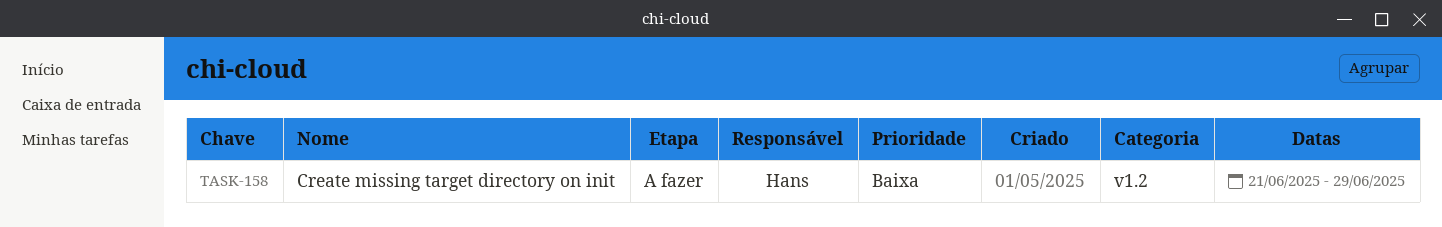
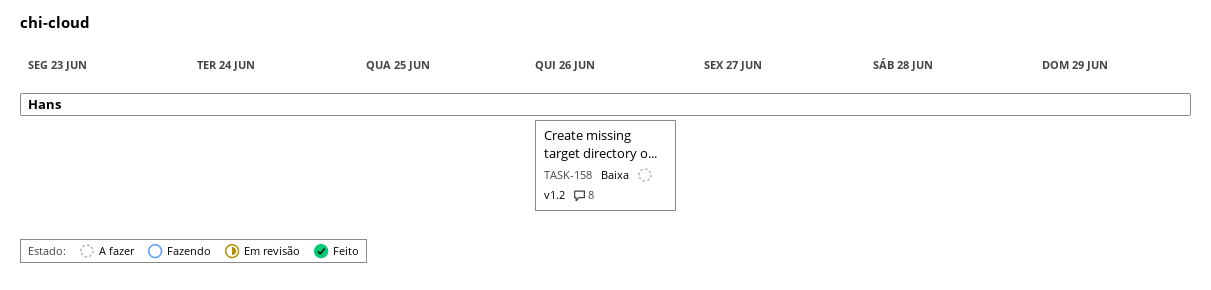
TASK-158, due: Jun 29 -> Jun 26

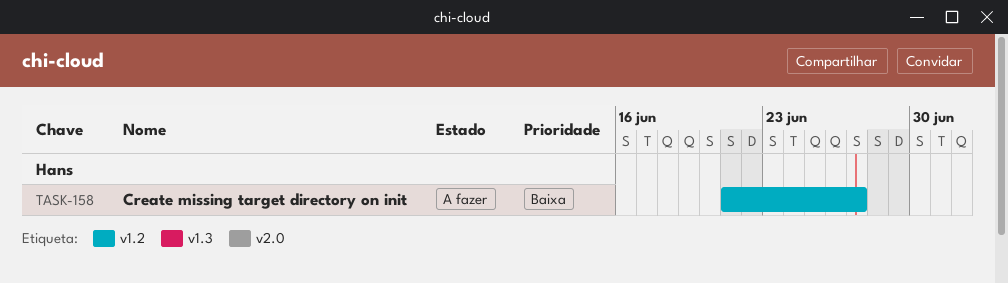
TASK-158, due: Jun 26 -> Jun 27

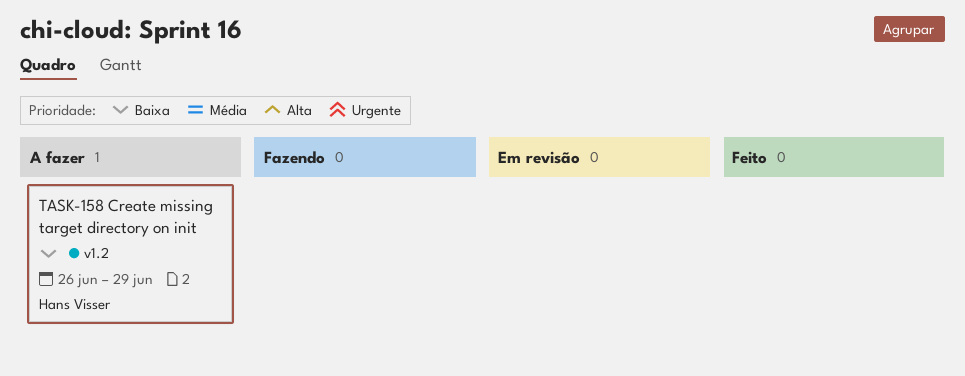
TASK-158, start: Jun 21 -> Jun 26
TASK-158, due: Jun 27 -> Jun 29

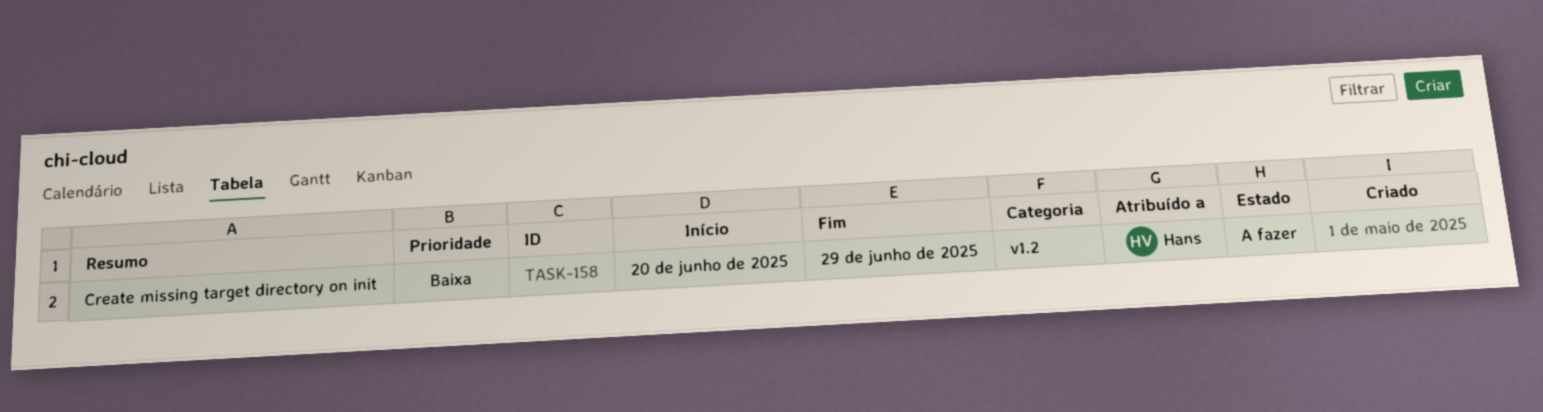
TASK-158, start: Jun 26 -> Jun 20

